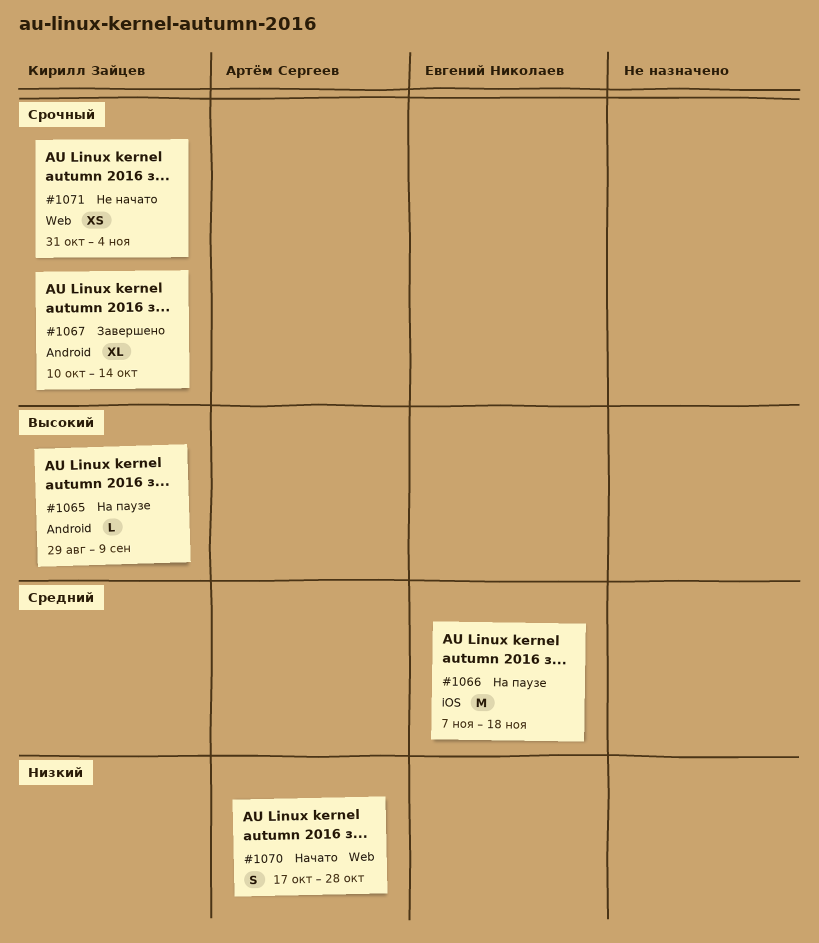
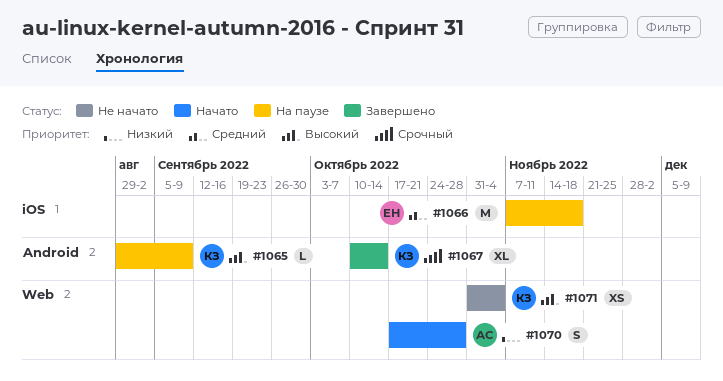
#1071, priority: Срочный -> Высокий

